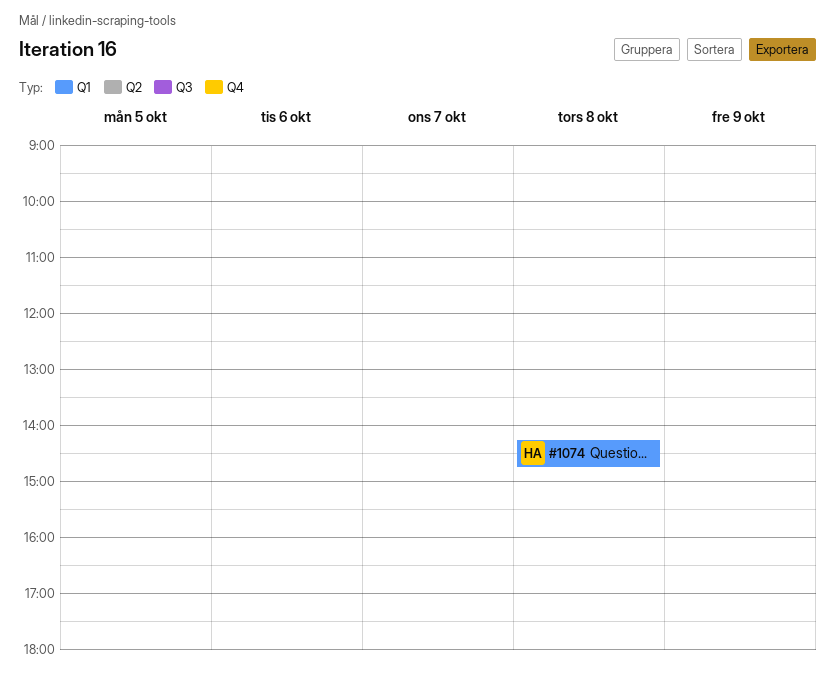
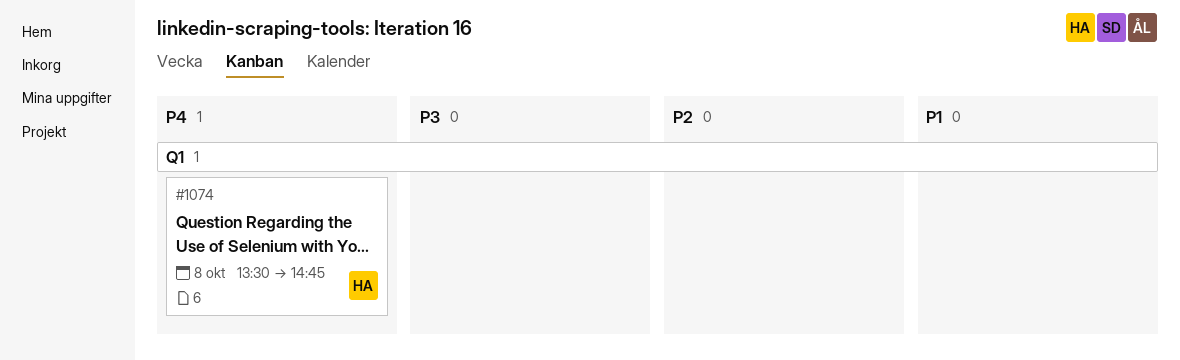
#1074, begins: 14:15 -> 13:30

